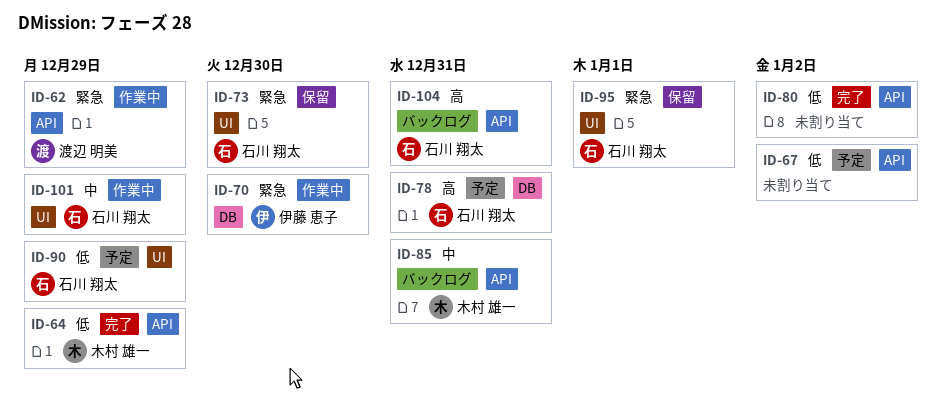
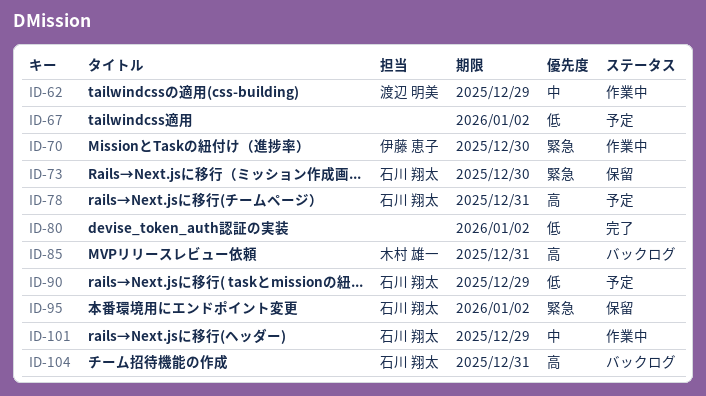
ID-62, priority: 緊急 -> 中
ID-64: present -> none
ID-85, priority: 中 -> 高
ID-95, due: Jan 1 -> Jan 2

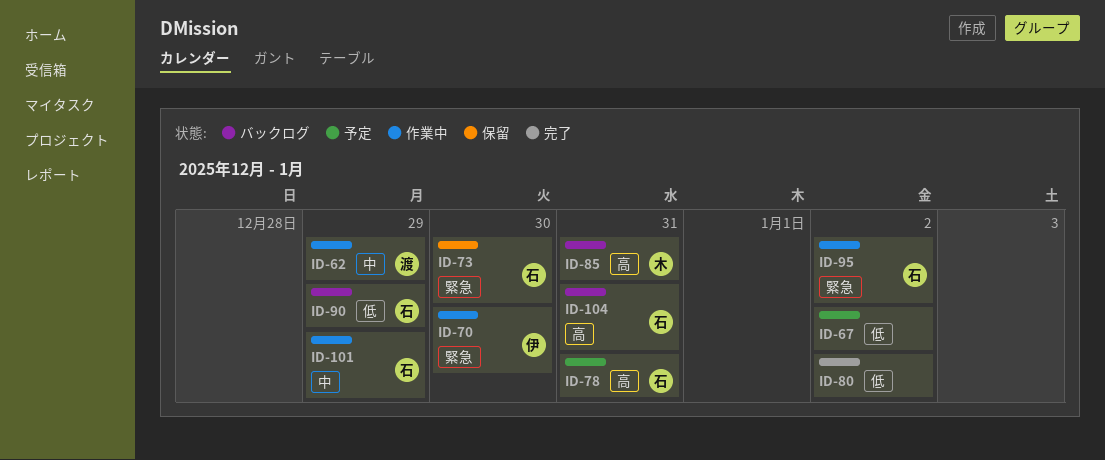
ID-90, status: 予定 -> バックログ
ID-95, status: 保留 -> 作業中

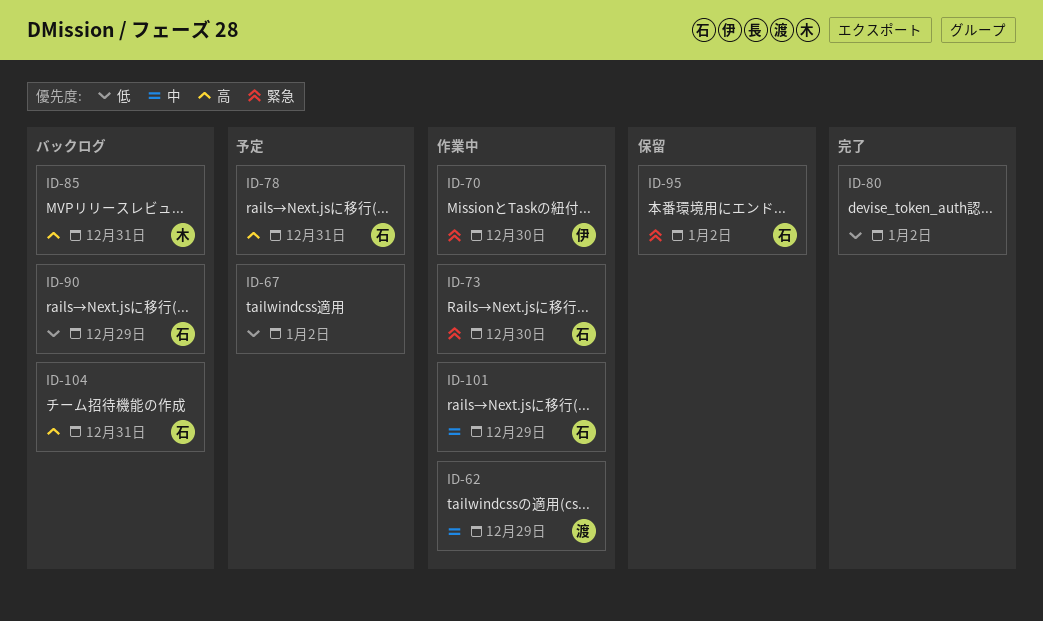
ID-73, status: 保留 -> 作業中
ID-95, status: 作業中 -> 保留

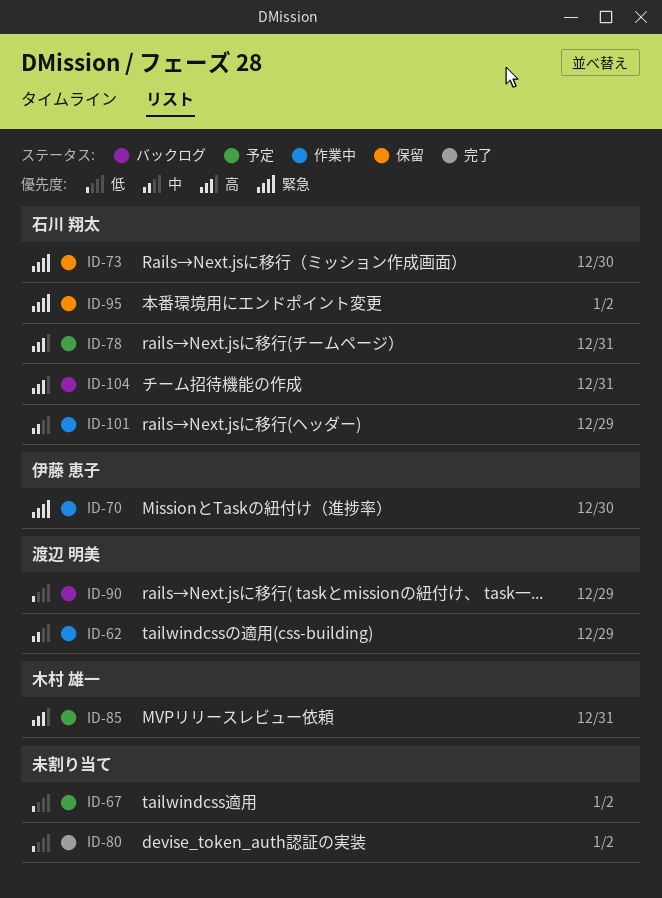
ID-73, status: 作業中 -> 保留
ID-85, status: バックログ -> 予定
ID-90, owner: 石川 翔太 -> 渡辺 明美

